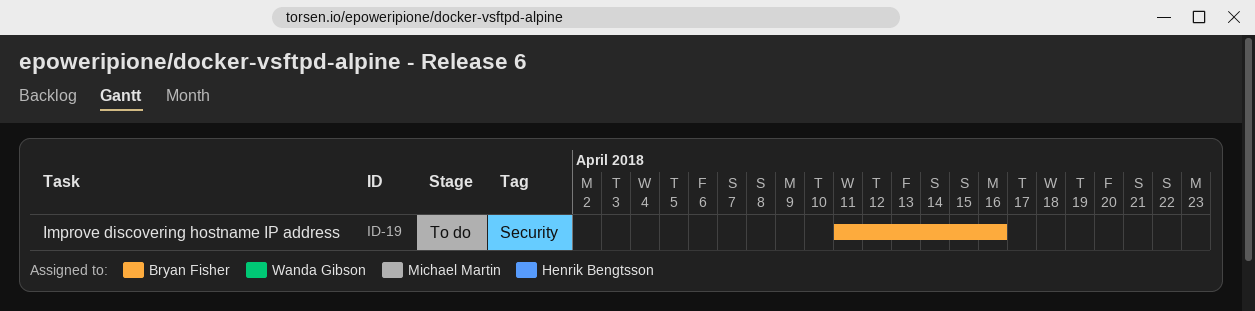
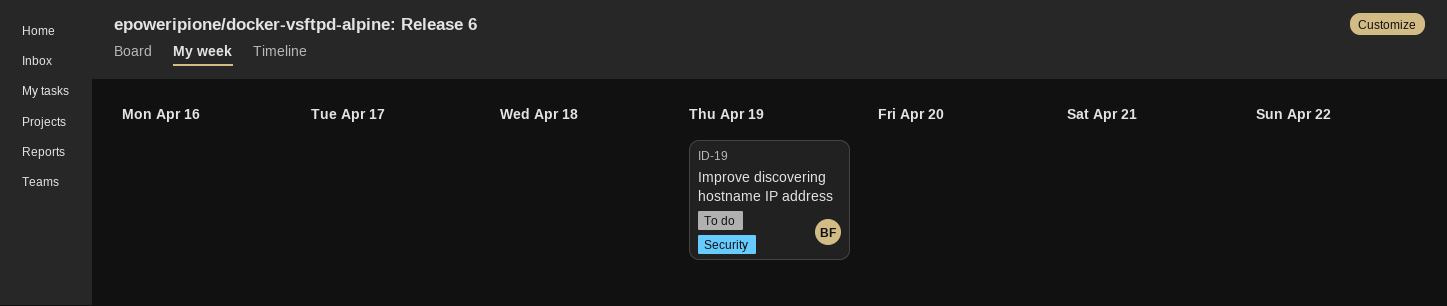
ID-19, due: Apr 16 -> Apr 19

